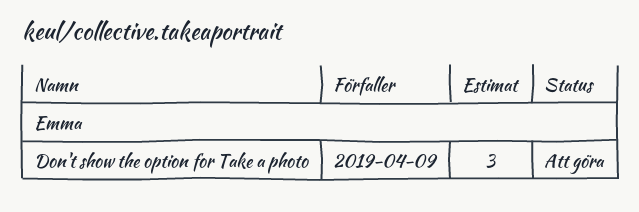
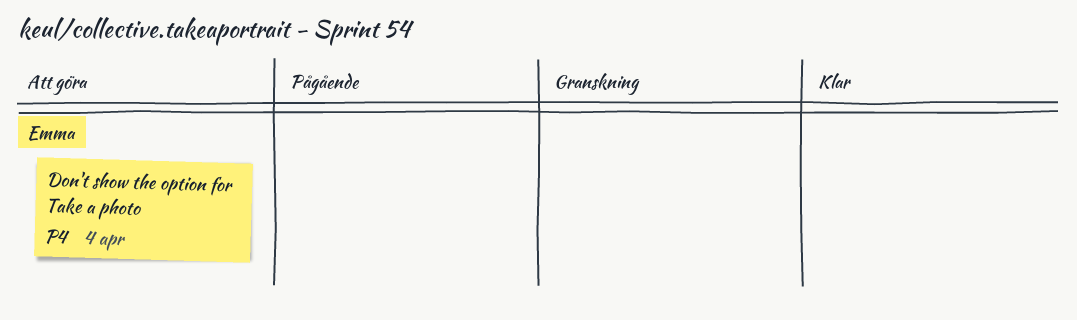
Don't show the option for Take a photo, due: Apr 9 -> Apr 4

